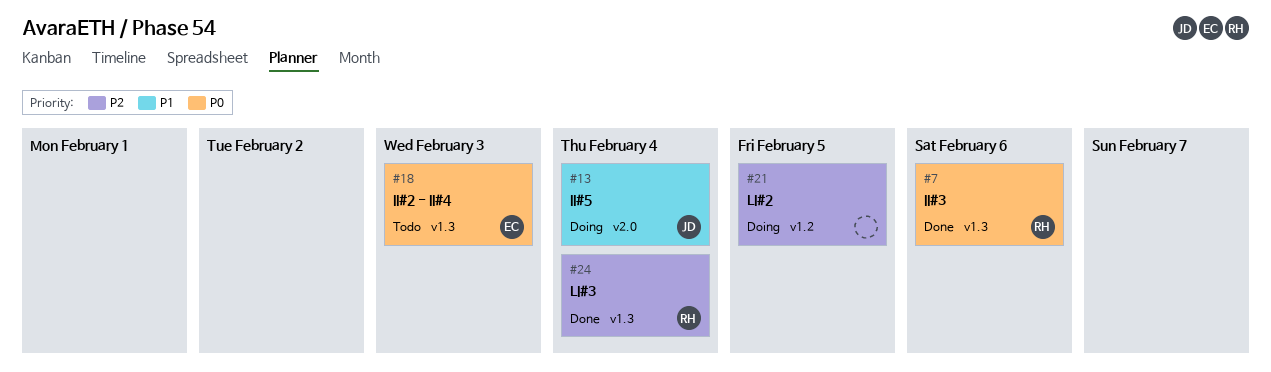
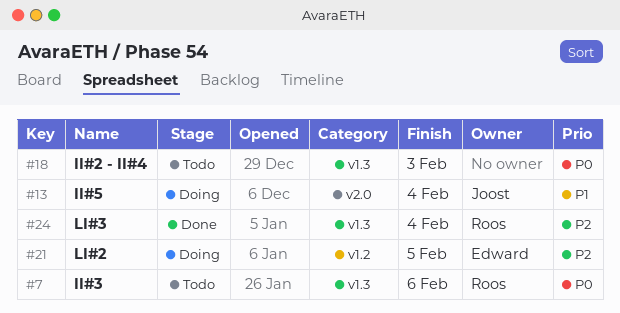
#7, status: Done -> Todo
#18, owner: Edward -> none
#21, owner: none -> Edward

